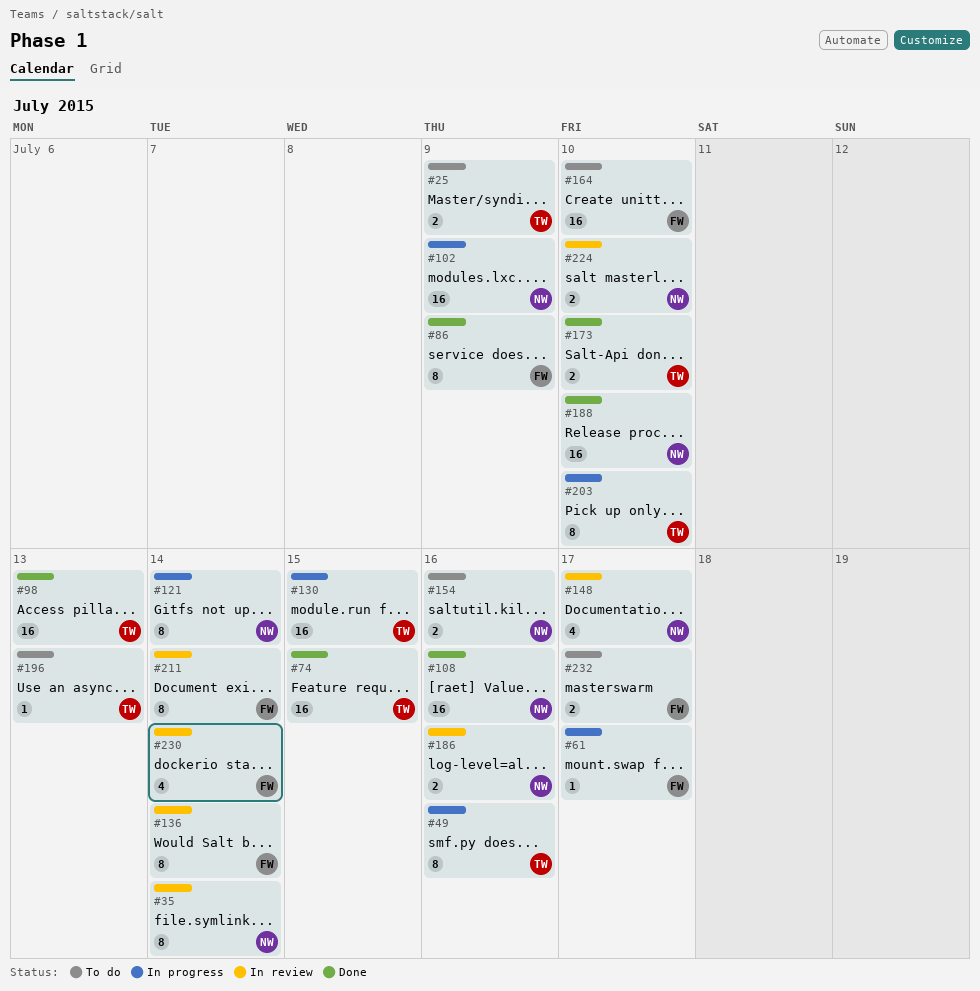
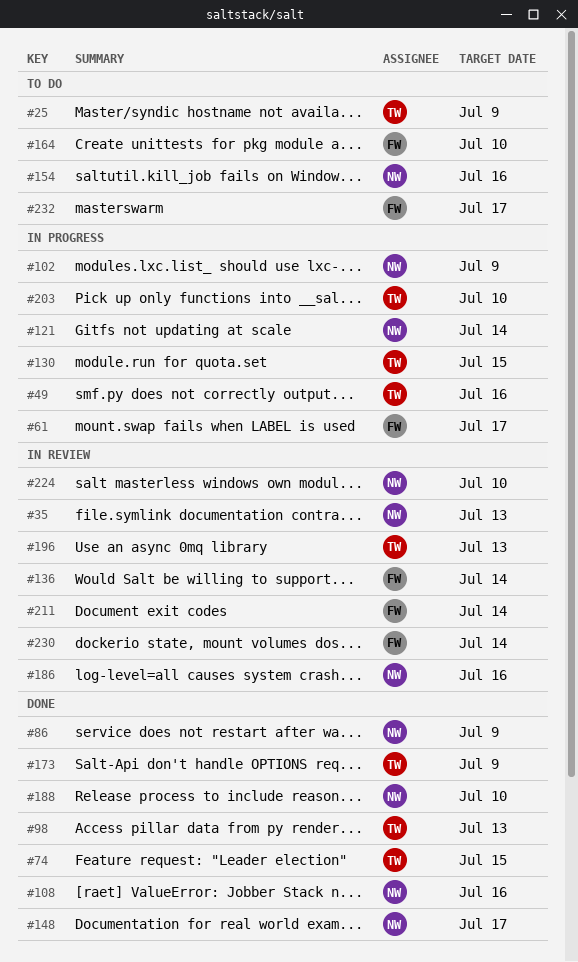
#35, due: Jul 14 -> Jul 13
#86, owner: FW -> NW
#148, status: In review -> Done
#173, due: Jul 10 -> Jul 9
#196, status: To do -> In review

